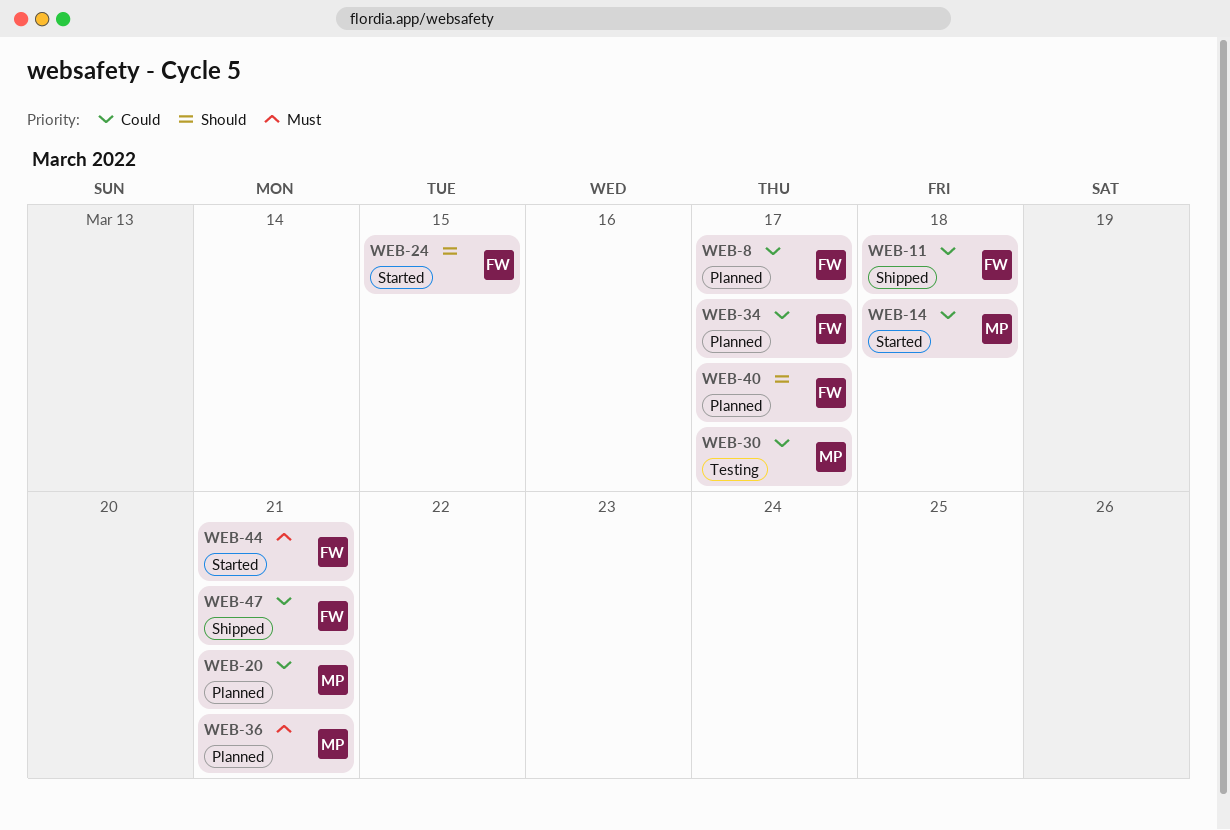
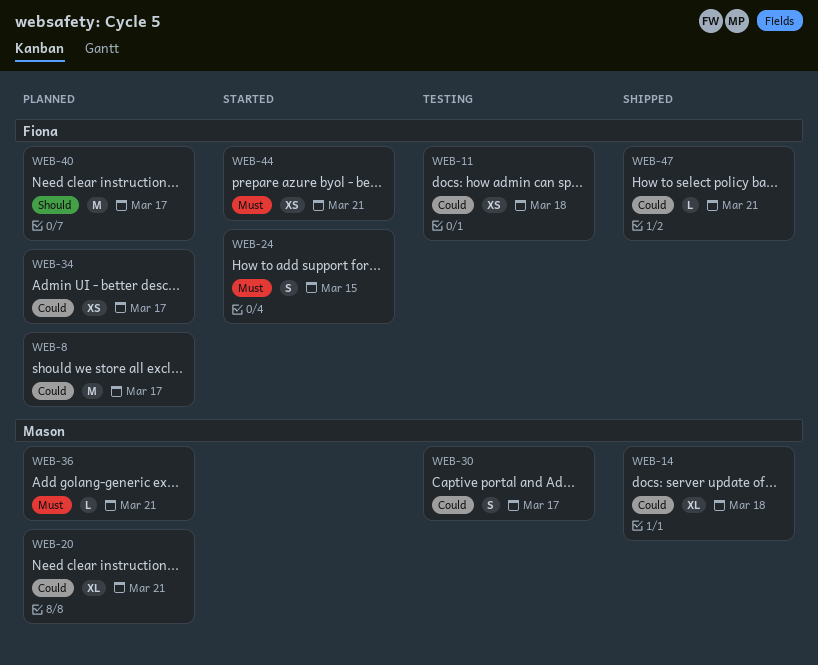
WEB-11, status: Shipped -> Testing
WEB-14, status: Started -> Shipped
WEB-24, priority: Should -> Must

